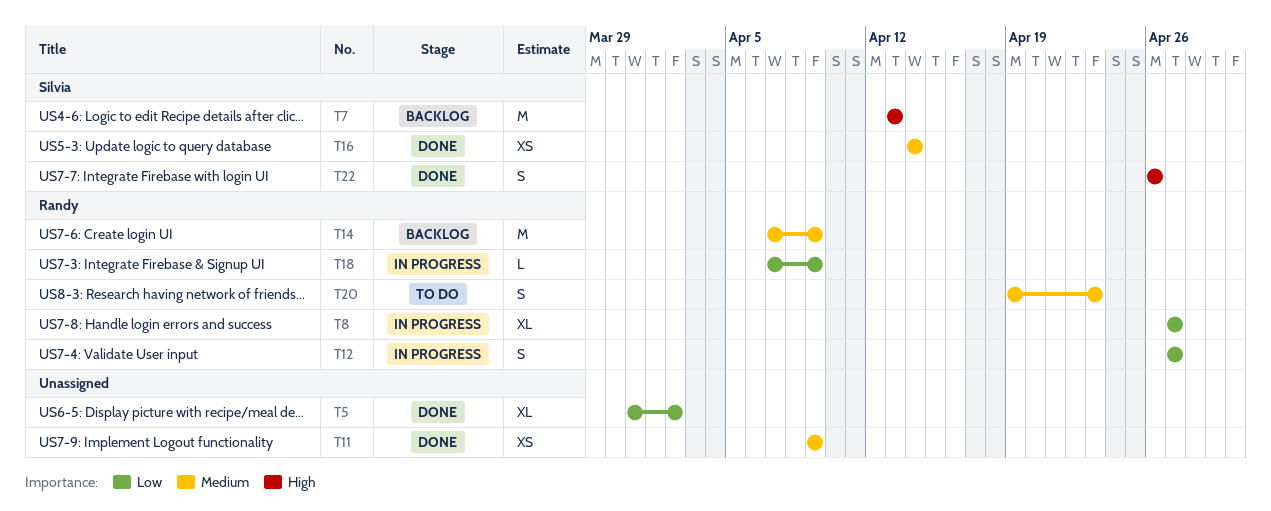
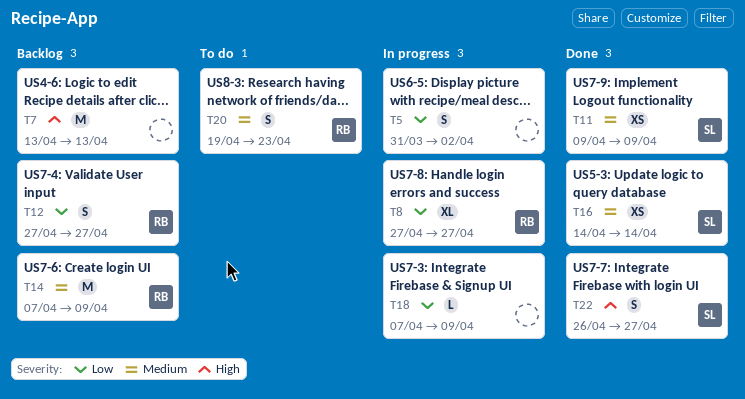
T5, status: Done -> In progress
T5, estimate: XL -> S
T7, owner: Silvia -> none
T11, owner: none -> Silvia
T12, status: In progress -> Backlog
T18, owner: Randy -> none
T22, due: Apr 26 -> Apr 27

